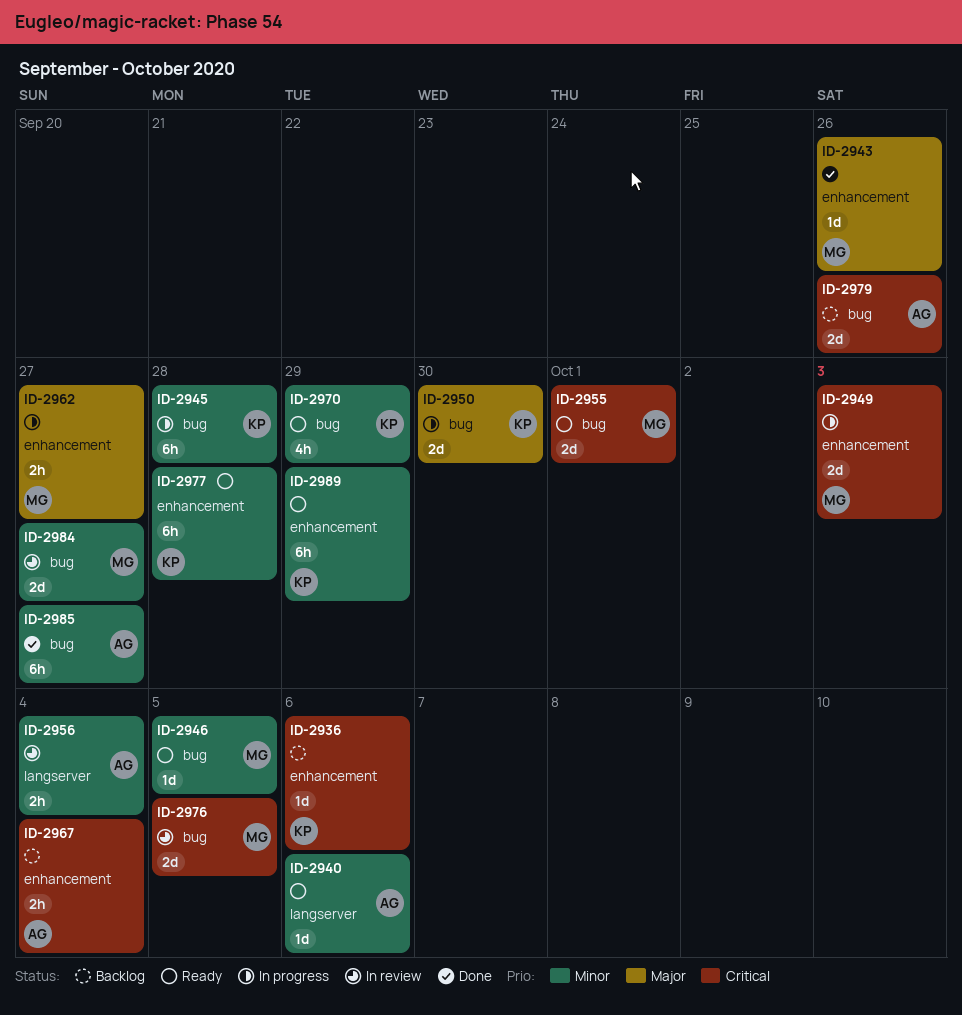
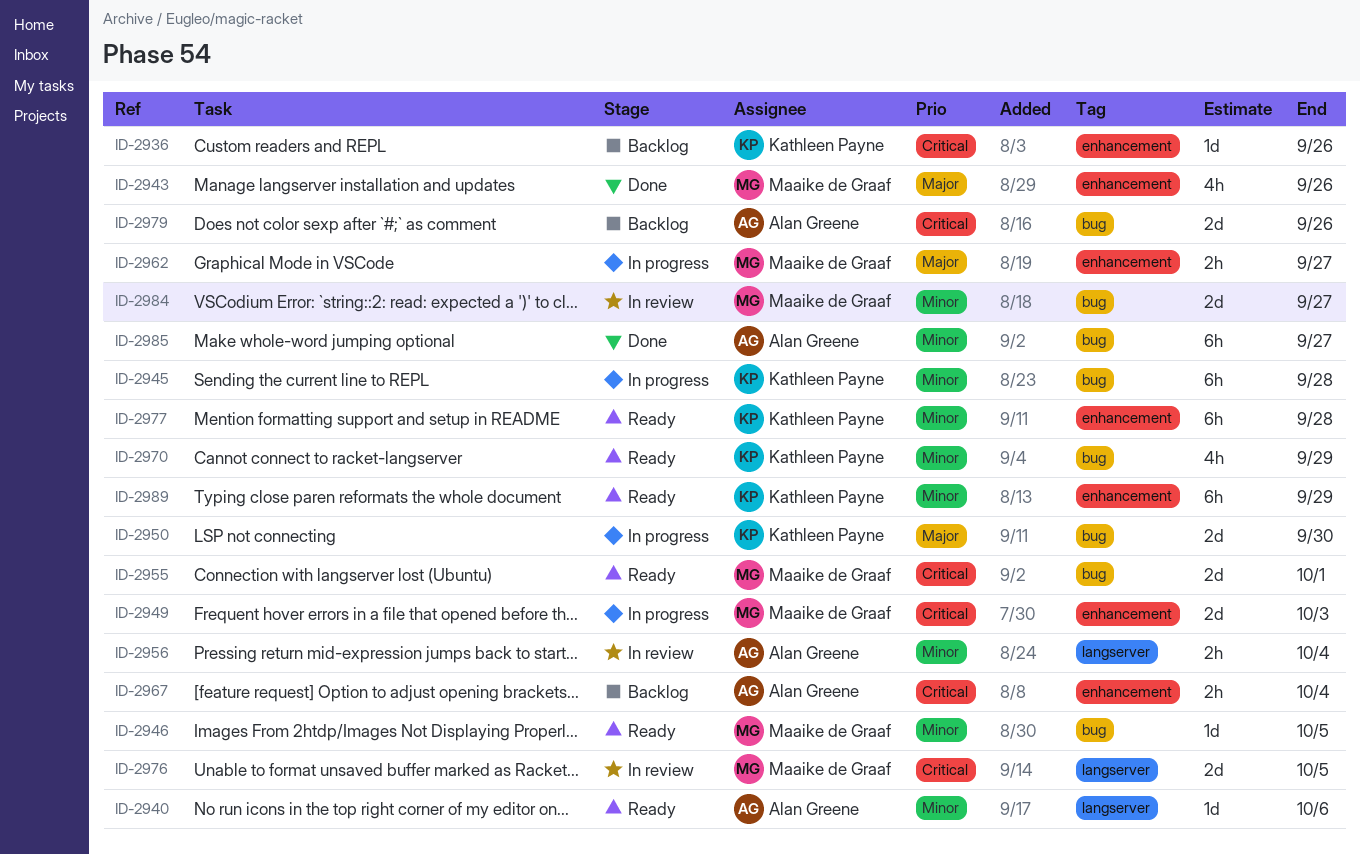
ID-2936, due: Oct 6 -> Sep 26
ID-2943, estimate: 1d -> 4h
ID-2976, label: bug -> langserver

